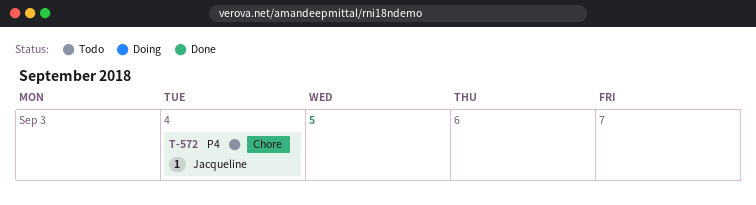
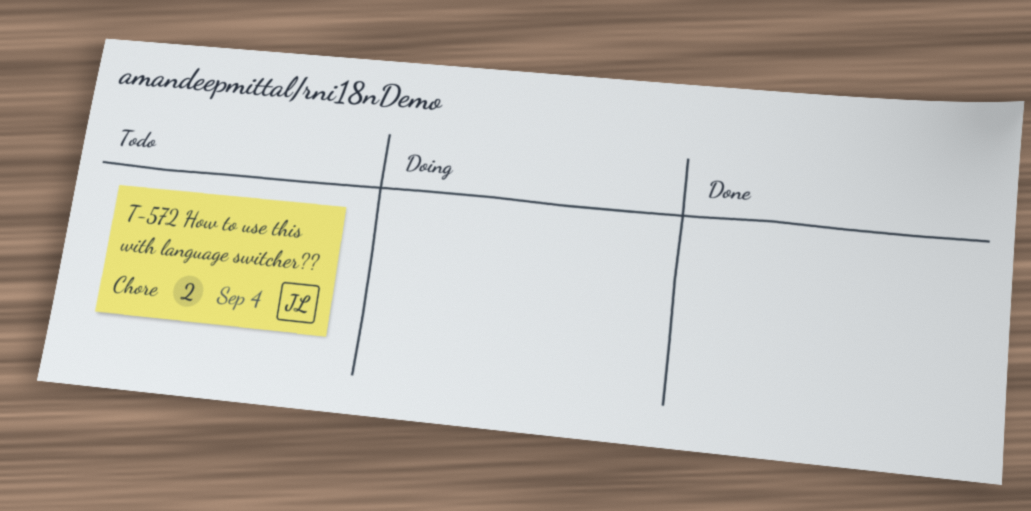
T-572, estimate: 1 -> 2

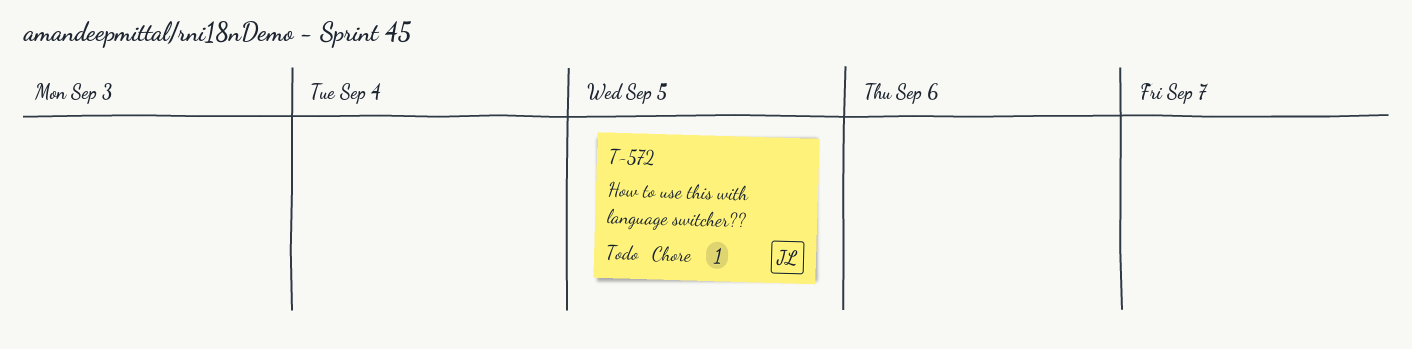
T-572, estimate: 2 -> 1
T-572, due: Sep 4 -> Sep 5

